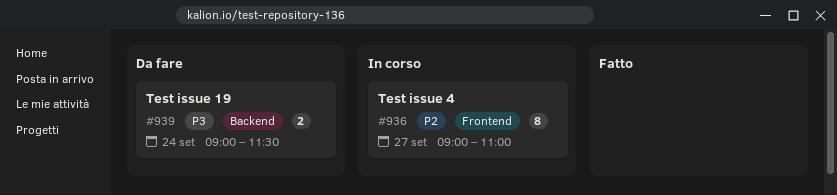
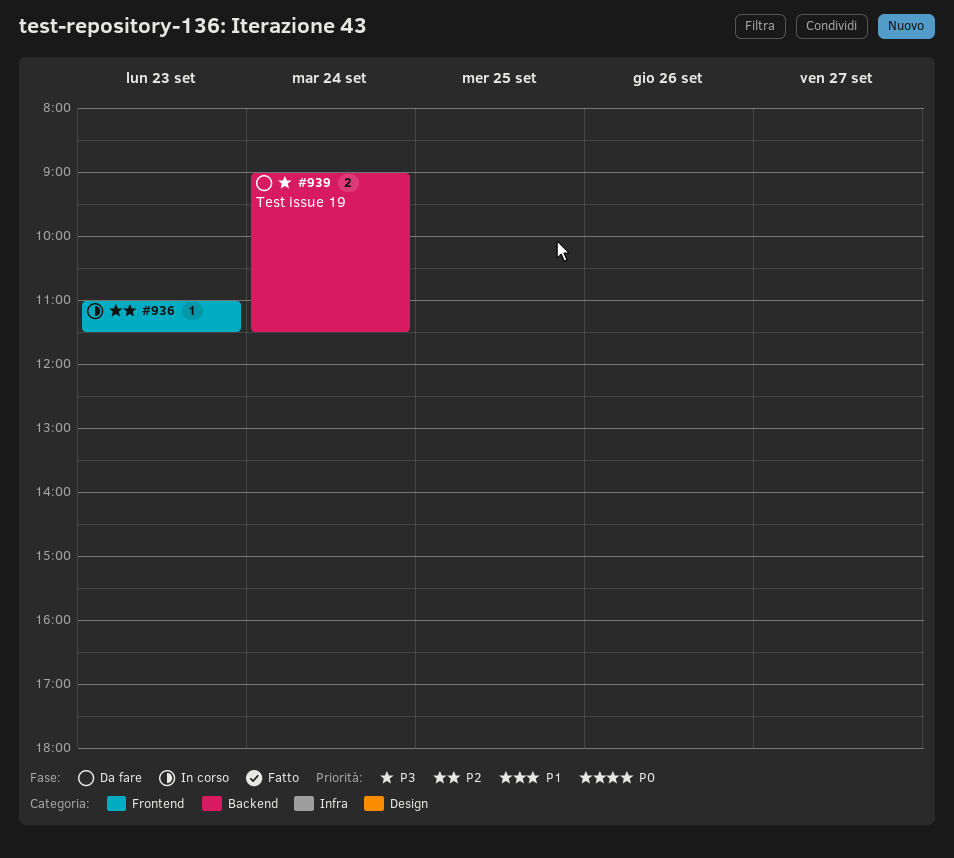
#936, estimate: 8 -> 1
#936, day: Sep 27 -> Sep 23
#936, begins: 09:00 -> 11:00
#936, ends: 11:00 -> 11:30

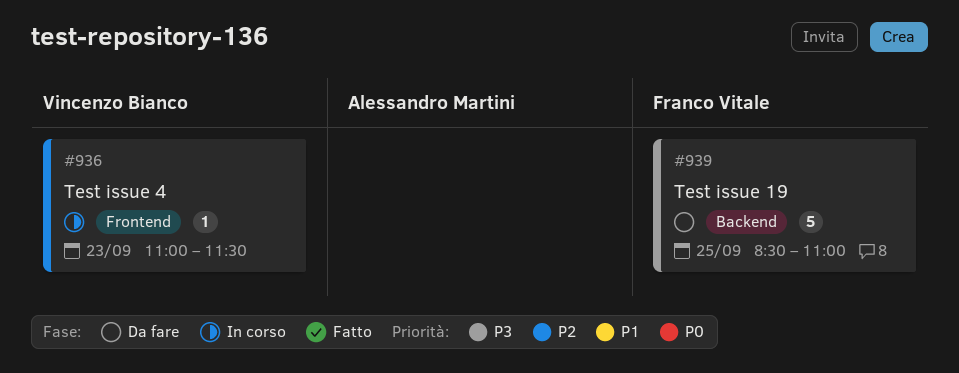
#939, estimate: 2 -> 5
#939, day: Sep 24 -> Sep 25
#939, begins: 09:00 -> 08:30
#939, ends: 11:30 -> 11:00

